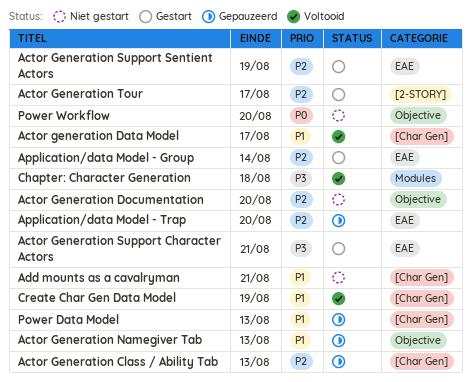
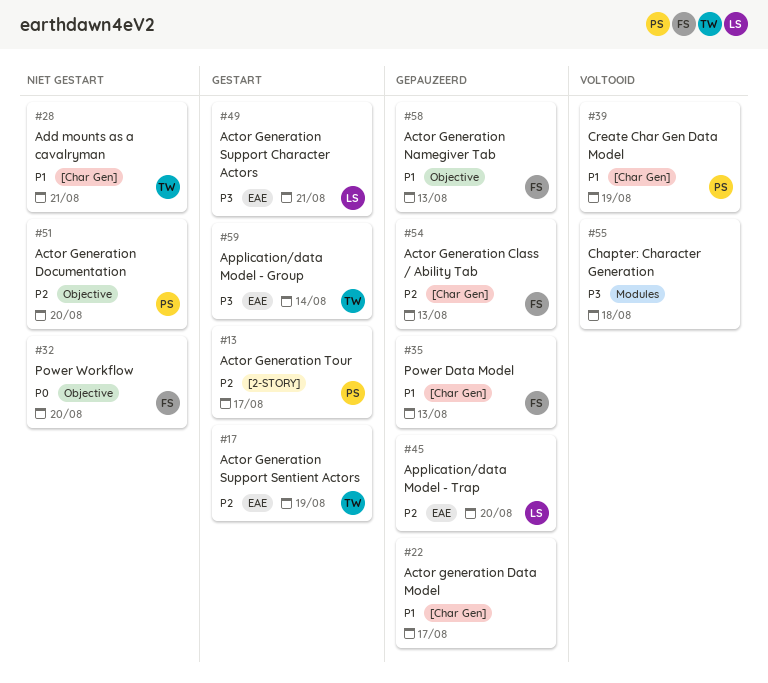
Actor generation Data Model, status: Voltooid -> Gepauzeerd
Application/data Model - Group, priority: P2 -> P3

